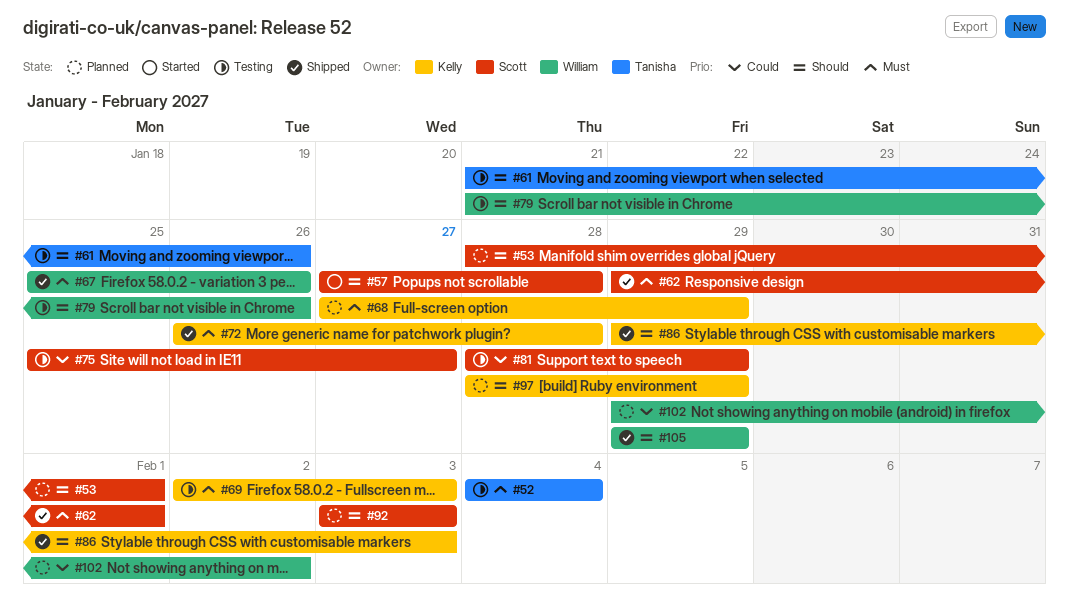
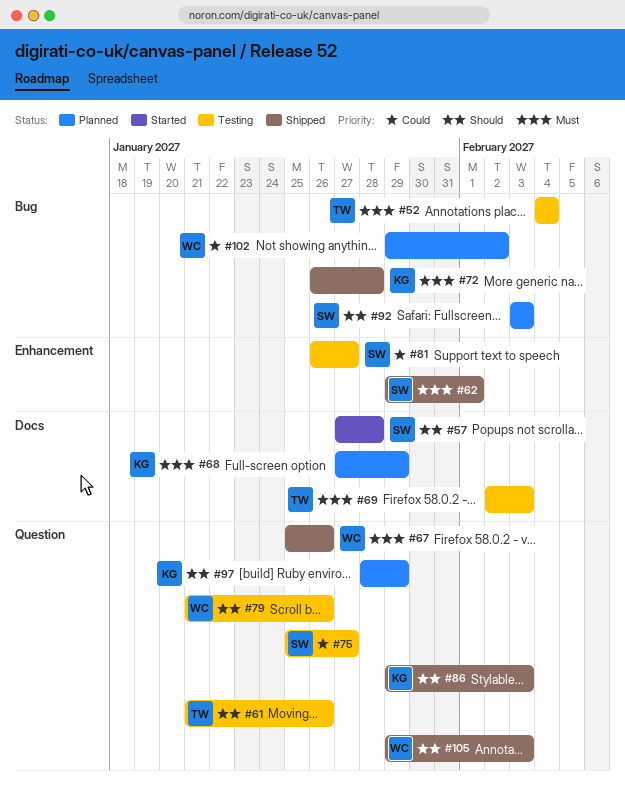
#53: present -> none
#69, owner: Kelly -> Tanisha
#81, start: Jan 28 -> Jan 26
#81, due: Jan 29 -> Jan 27
#105, due: Jan 29 -> Feb 3

